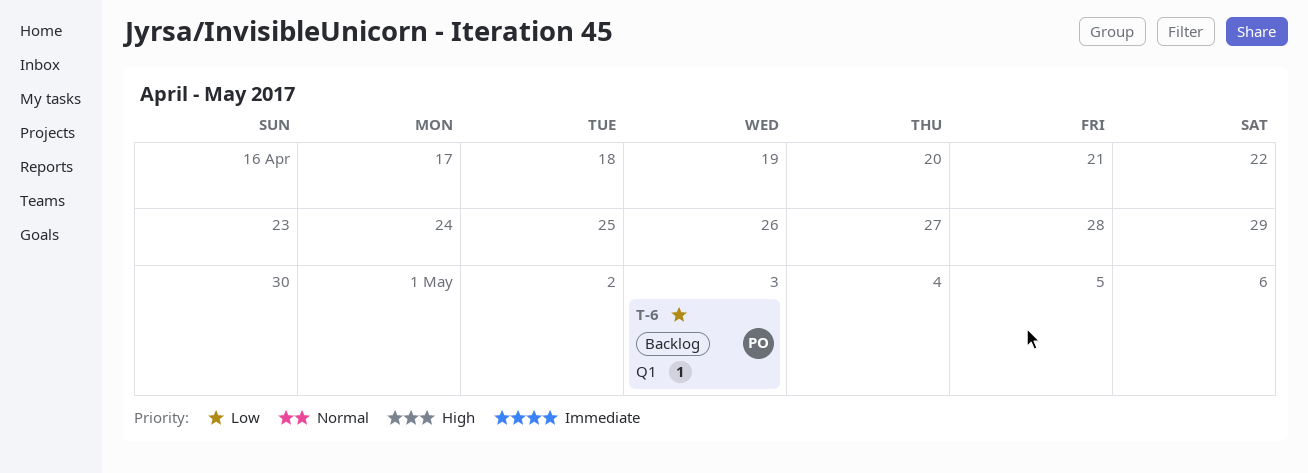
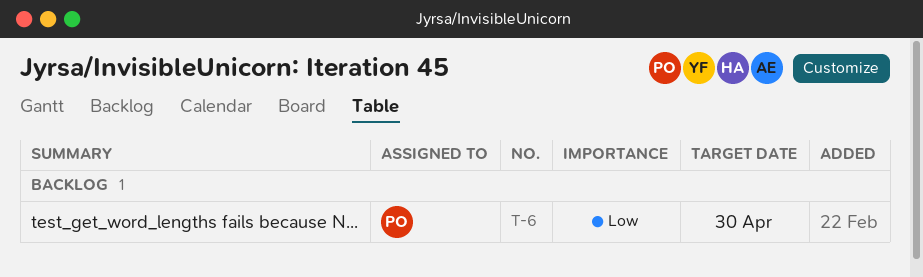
T-6, due: May 3 -> Apr 30

